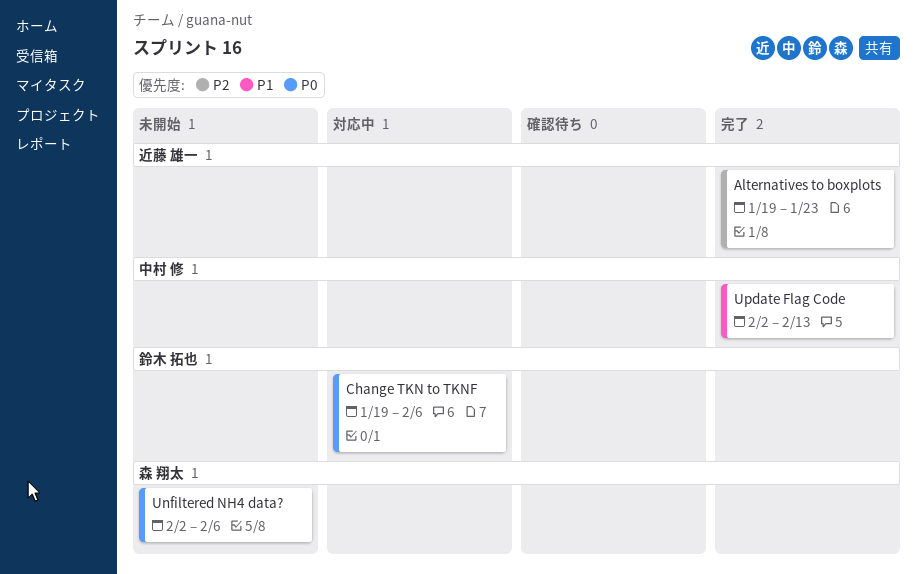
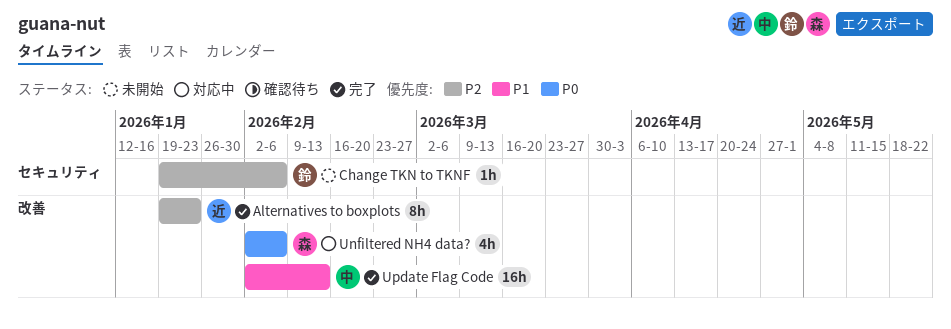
Change TKN to TKNF, status: 対応中 -> 未開始
Change TKN to TKNF, priority: P0 -> P2
Unfiltered NH4 data?, status: 未開始 -> 対応中

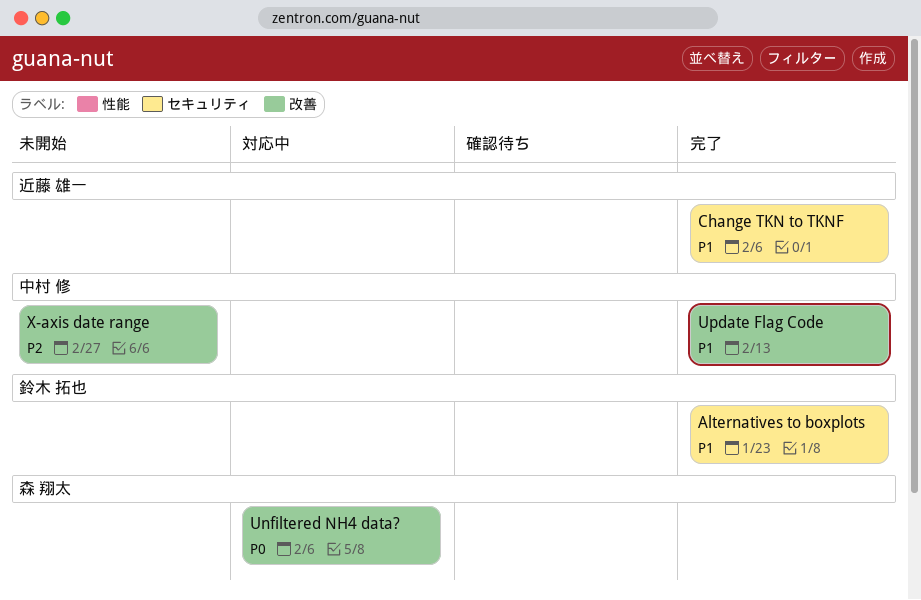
Alternatives to boxplots, owner: 近藤 雄一 -> 鈴木 拓也
Alternatives to boxplots, priority: P2 -> P1
Alternatives to boxplots, label: 改善 -> セキュリティ
Change TKN to TKNF, status: 未開始 -> 完了
Change TKN to TKNF, owner: 鈴木 拓也 -> 近藤 雄一
Change TKN to TKNF, priority: P2 -> P1
X-axis date range: none -> present

